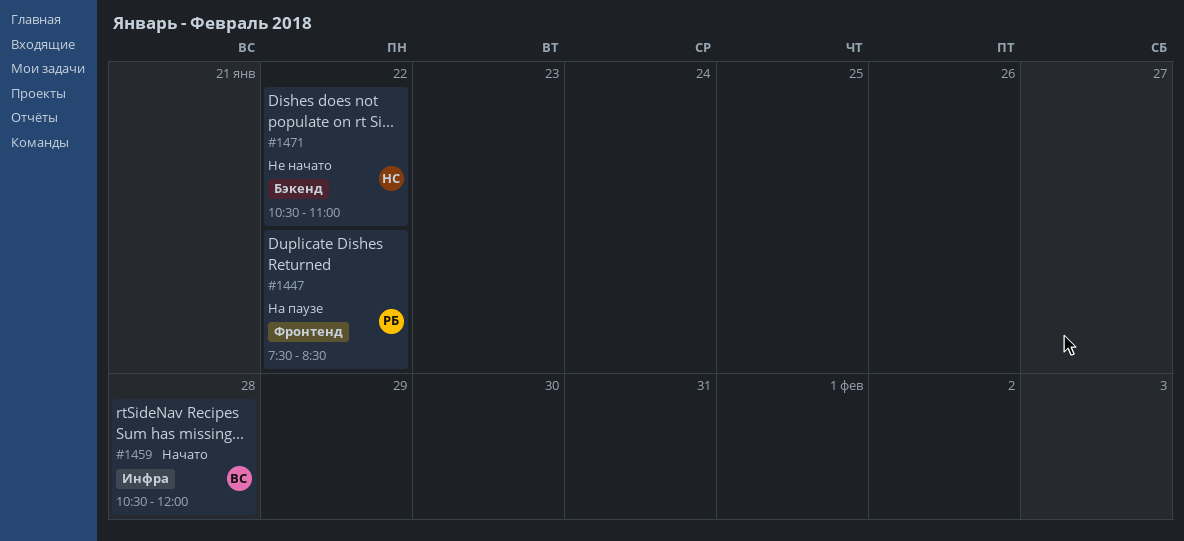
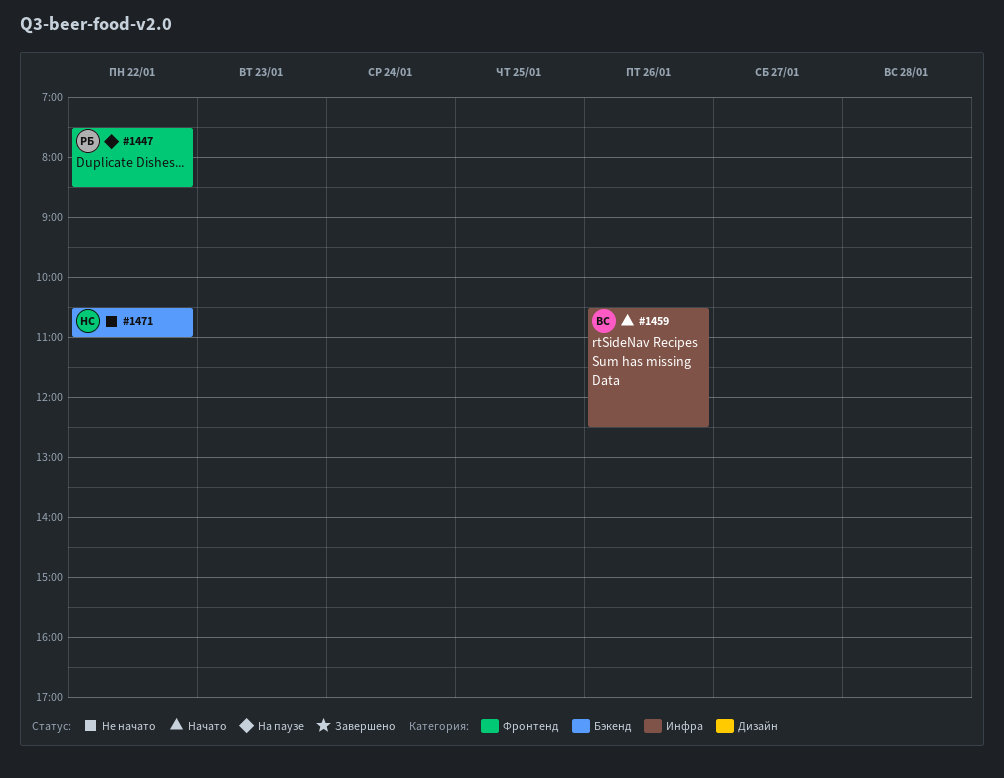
#1459, day: Jan 28 -> Jan 26
#1459, ends: 12:00 -> 12:30

